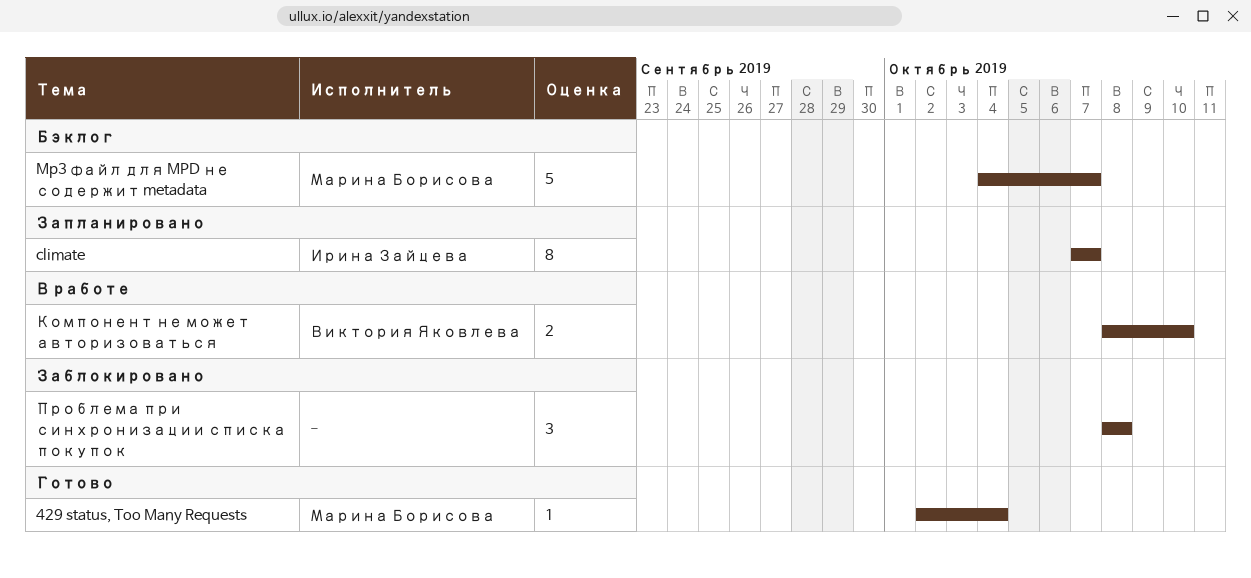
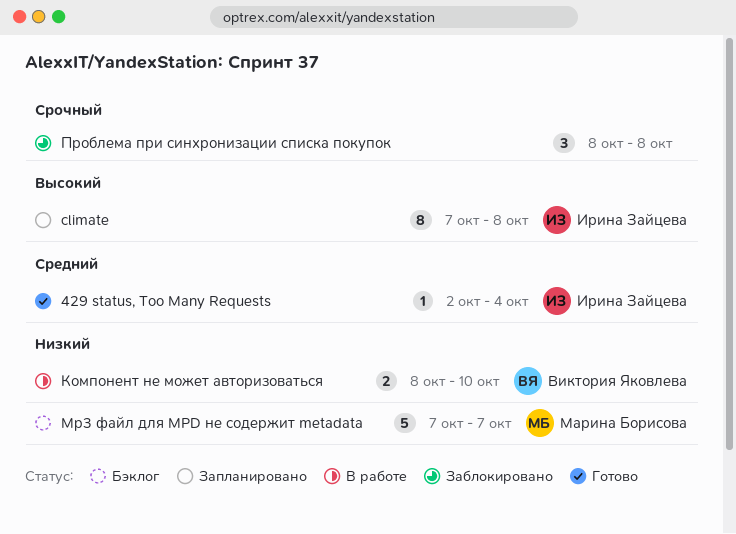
429 status, Too Many Requests, owner: Марина Борисова -> Ирина Зайцева
climate, due: Oct 7 -> Oct 8
Mp3 файл для MPD не содержит metadata, start: Oct 4 -> Oct 7

